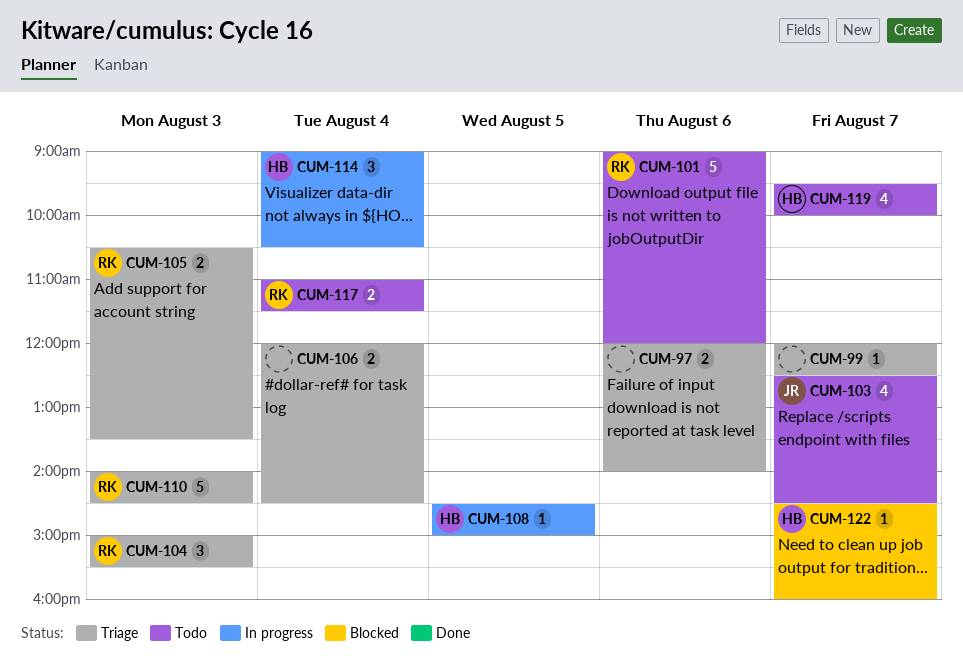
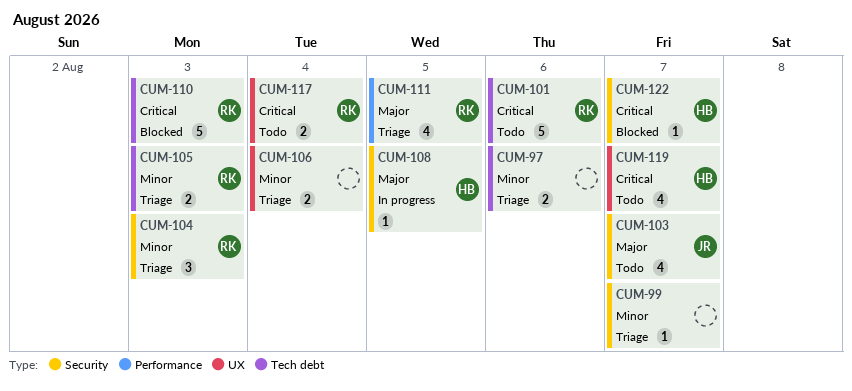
CUM-110, status: Triage -> Blocked
CUM-111: none -> present
CUM-114: present -> none

